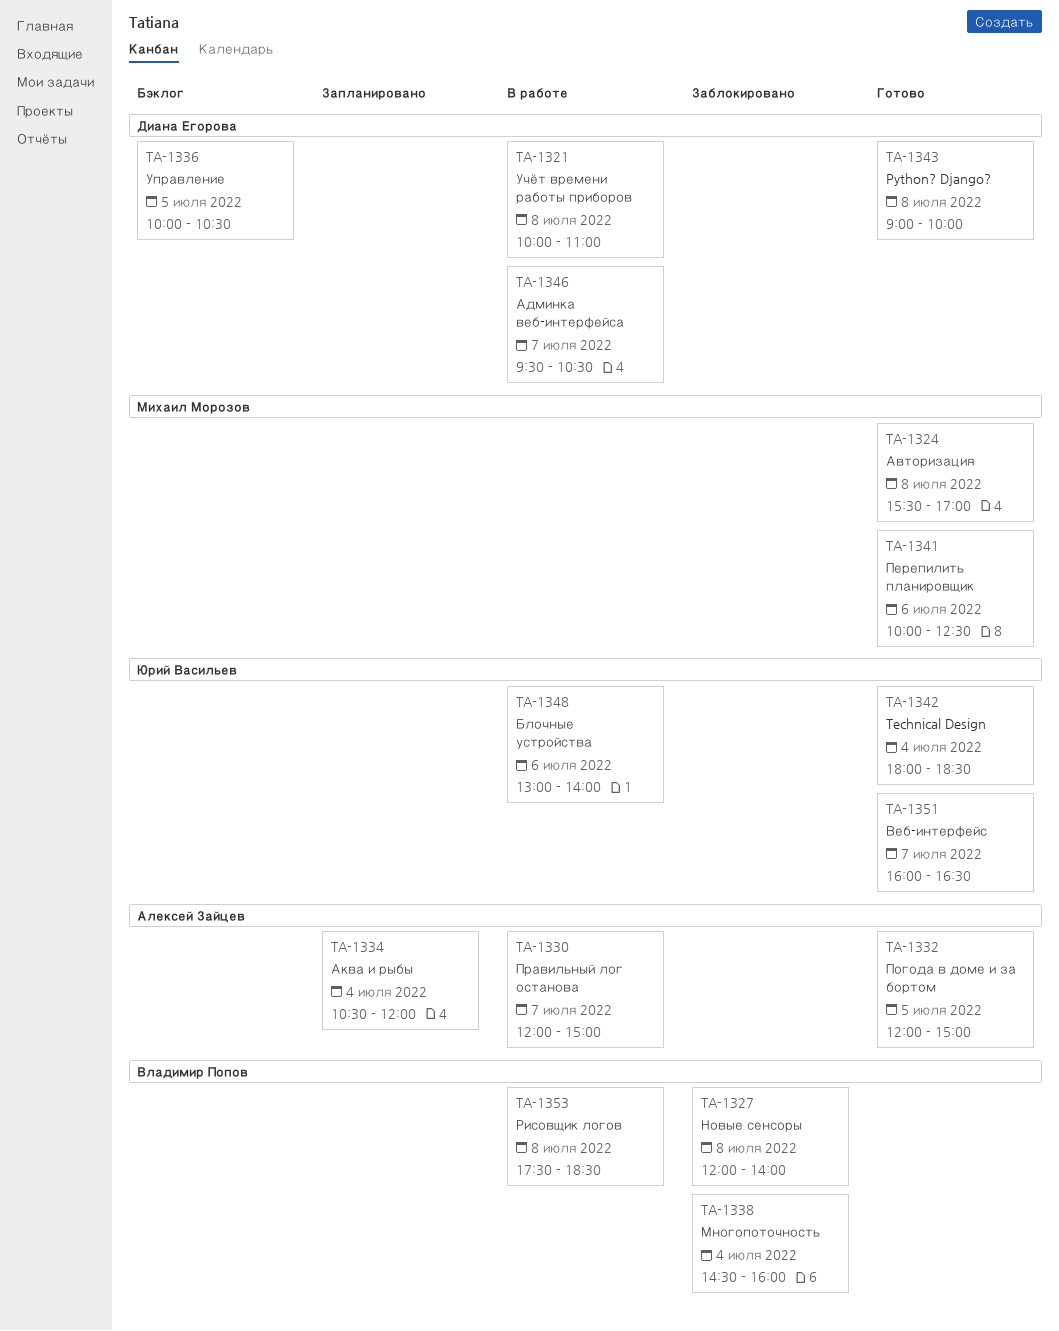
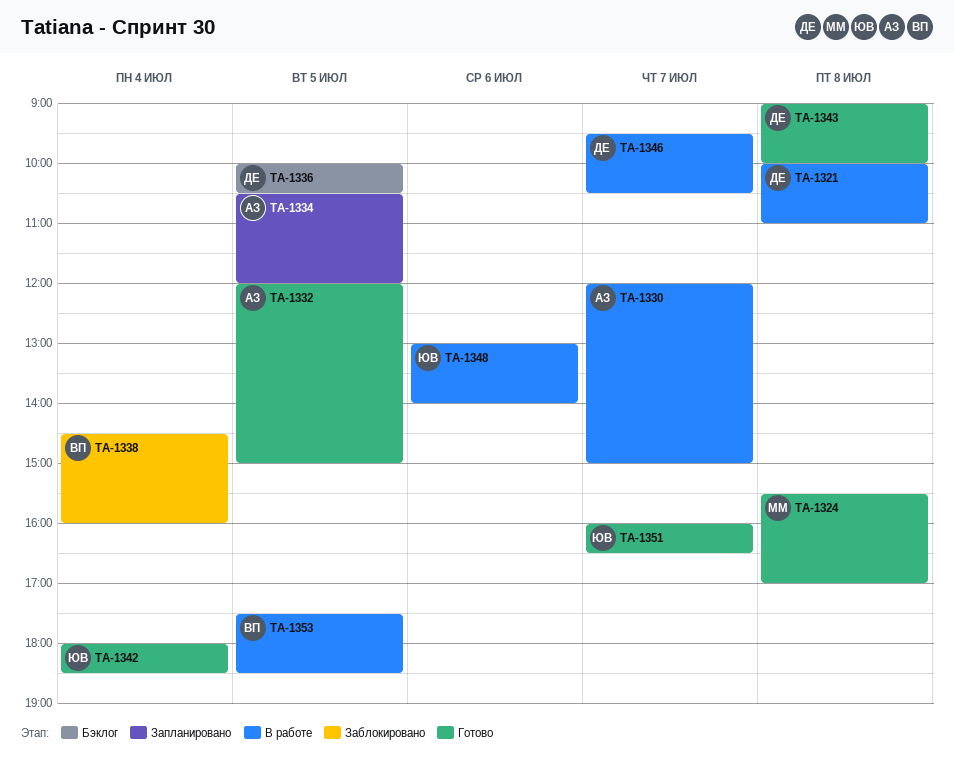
TA-1327: present -> none
TA-1334, day: Jul 4 -> Jul 5
TA-1341: present -> none
TA-1353, day: Jul 8 -> Jul 5

